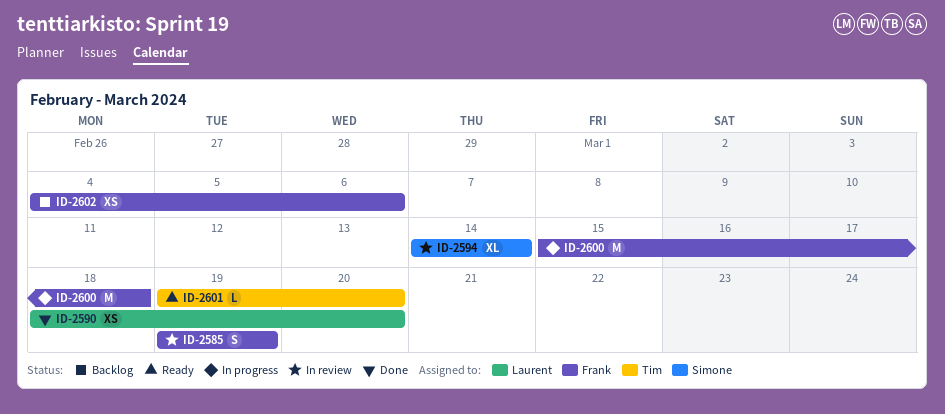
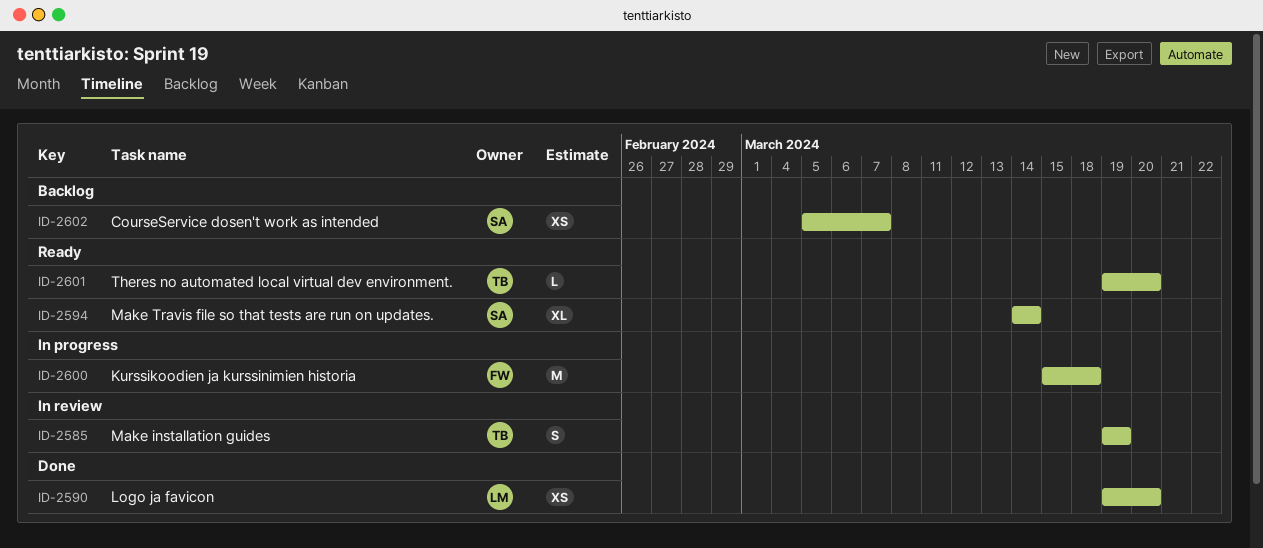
ID-2585, owner: Frank -> Tim
ID-2590, start: Mar 18 -> Mar 19
ID-2594, status: In review -> Ready
ID-2602, owner: Frank -> Simone
ID-2602, start: Mar 4 -> Mar 5
ID-2602, due: Mar 6 -> Mar 7

